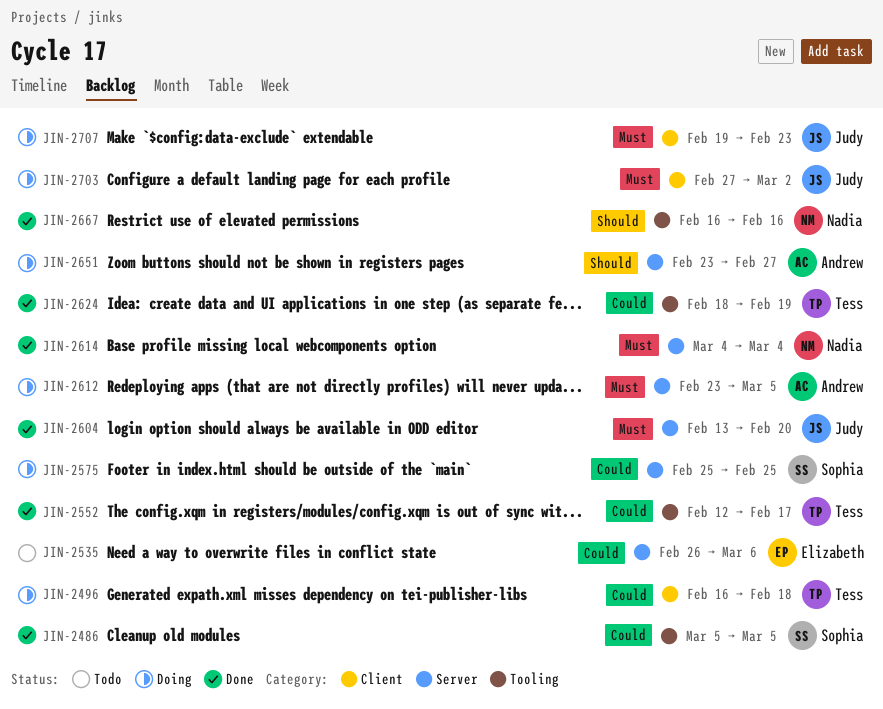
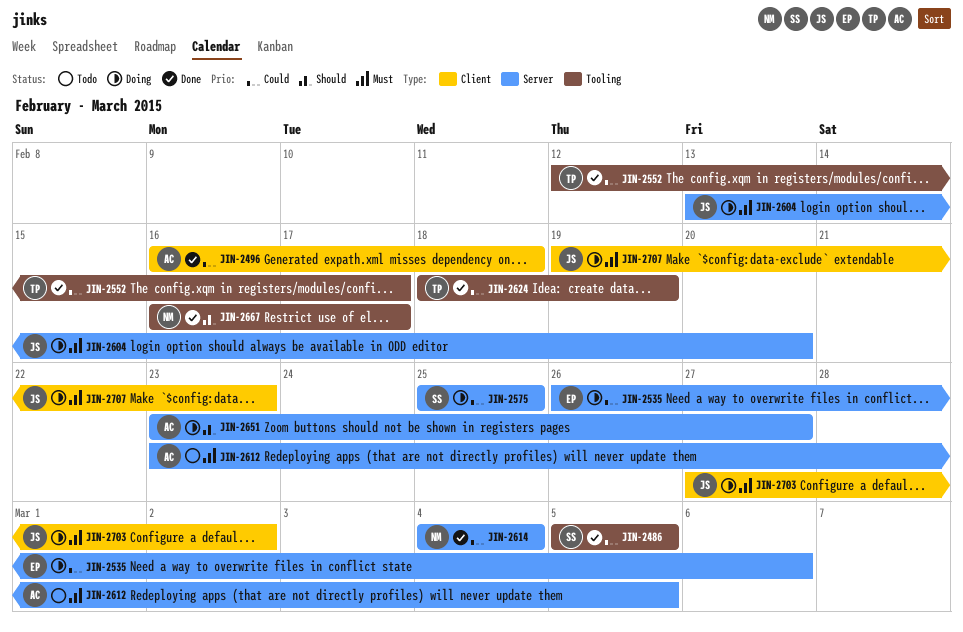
JIN-2496, status: Doing -> Done
JIN-2496, owner: Tess -> Andrew
JIN-2535, status: Todo -> Doing
JIN-2604, status: Done -> Doing
JIN-2612, status: Doing -> Todo
JIN-2614, priority: Must -> Could
JIN-2667, due: Feb 16 -> Feb 17

